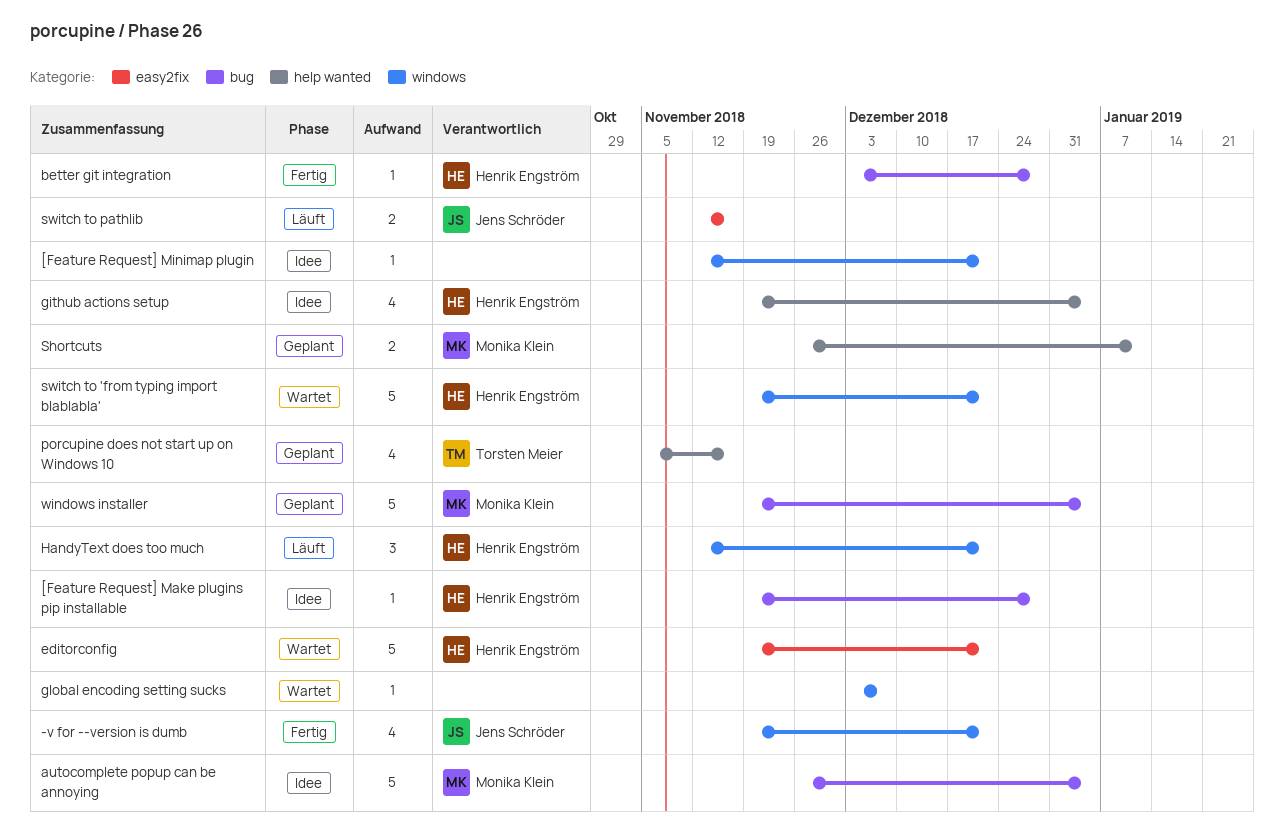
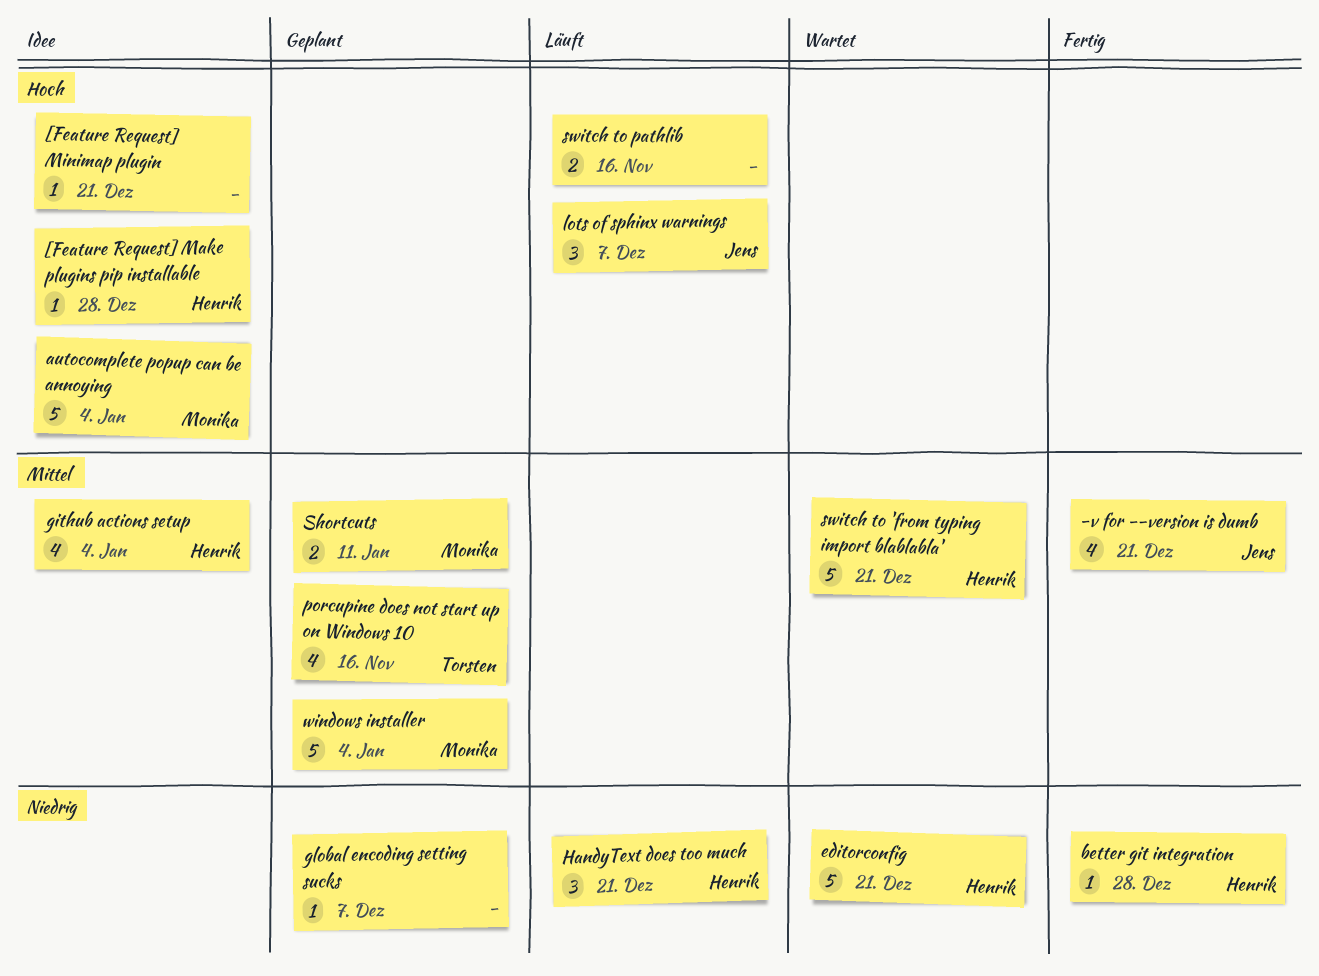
global encoding setting sucks, status: Wartet -> Geplant
lots of sphinx warnings: none -> present
switch to pathlib, owner: Jens Schröder -> none

